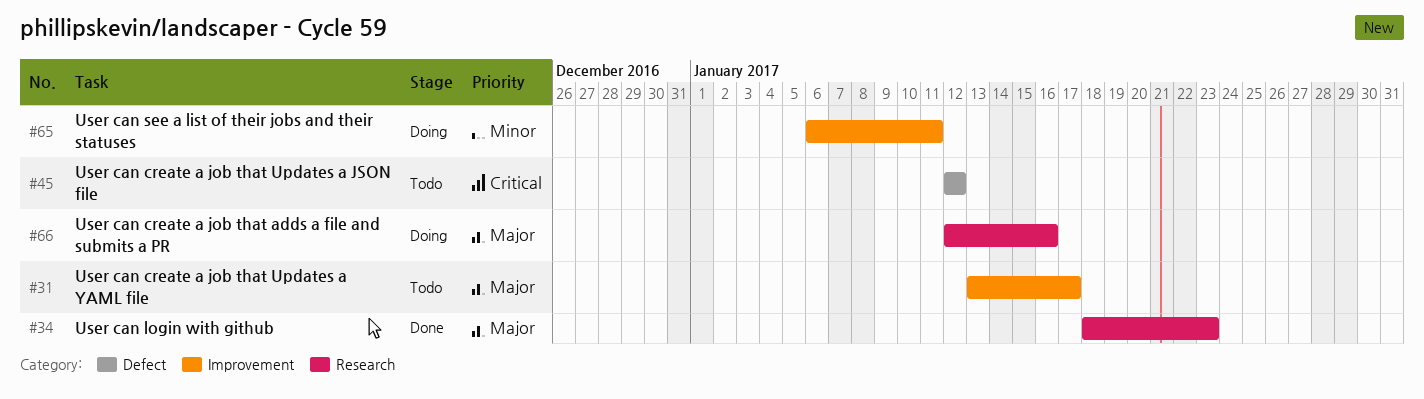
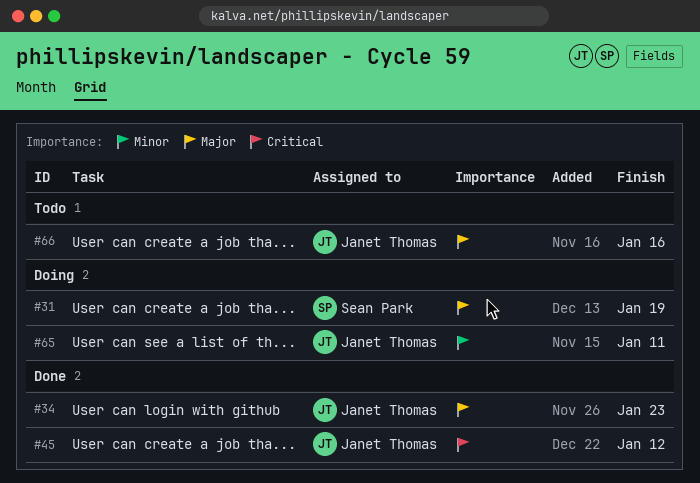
#31, status: Todo -> Doing
#31, due: Jan 17 -> Jan 19
#45, status: Todo -> Done
#66, status: Doing -> Todo

